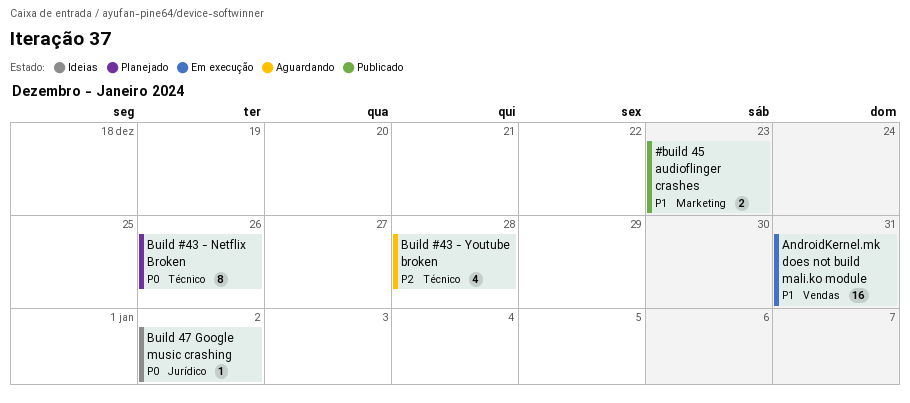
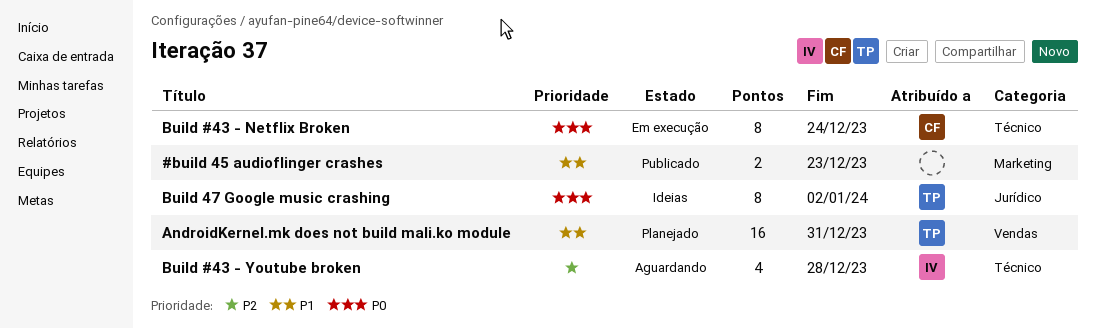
AndroidKernel.mk does not build mali.ko module, status: Em execução -> Planejado
Build #43 - Netflix Broken, status: Planejado -> Em execução
Build #43 - Netflix Broken, due: Dec 26 -> Dec 24
Build 47 Google music crashing, estimate: 1 -> 8

